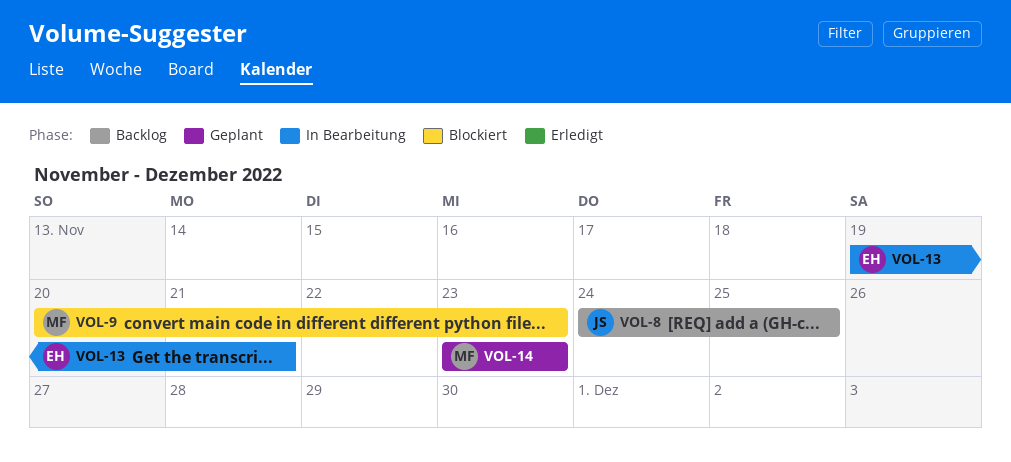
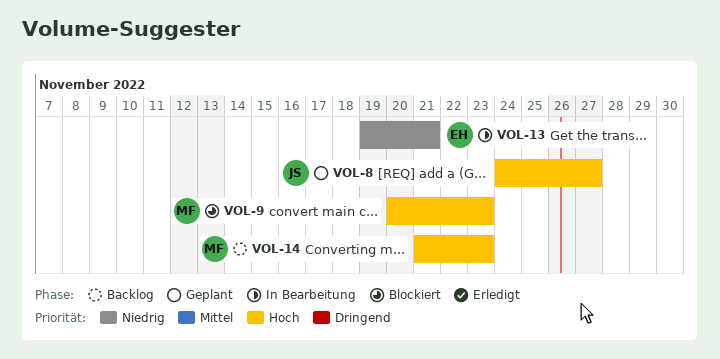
VOL-8, status: Backlog -> Geplant
VOL-8, due: Nov 25 -> Nov 27
VOL-14, status: Geplant -> Backlog
VOL-14, start: Nov 23 -> Nov 21

